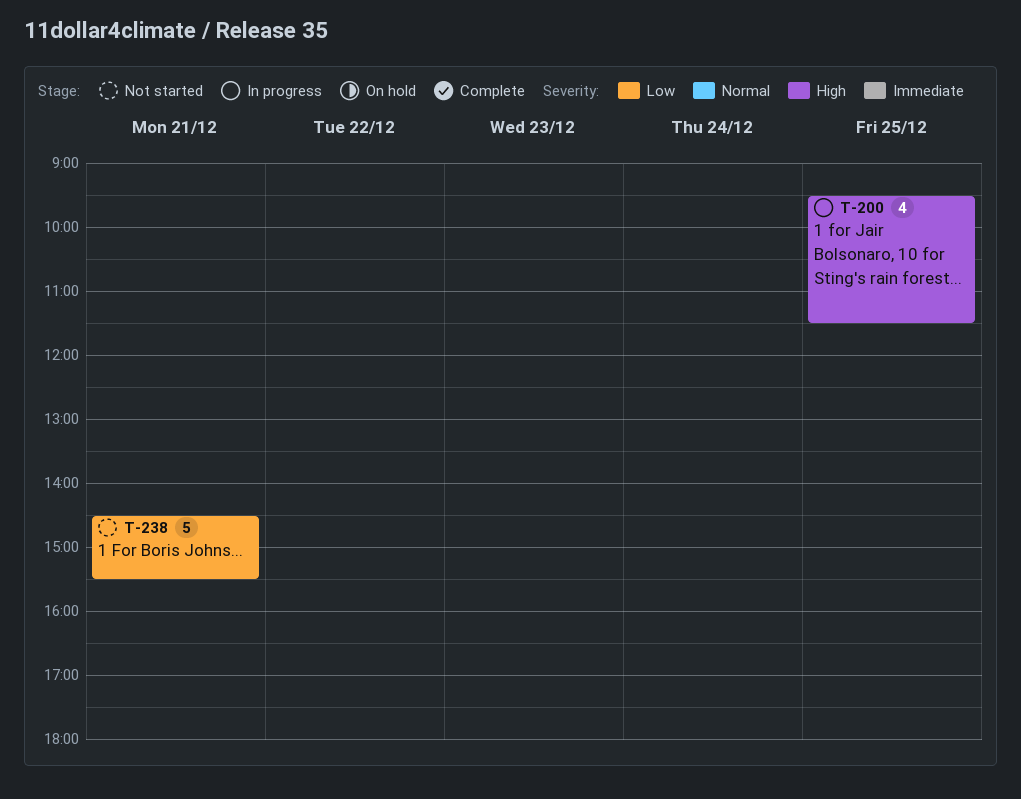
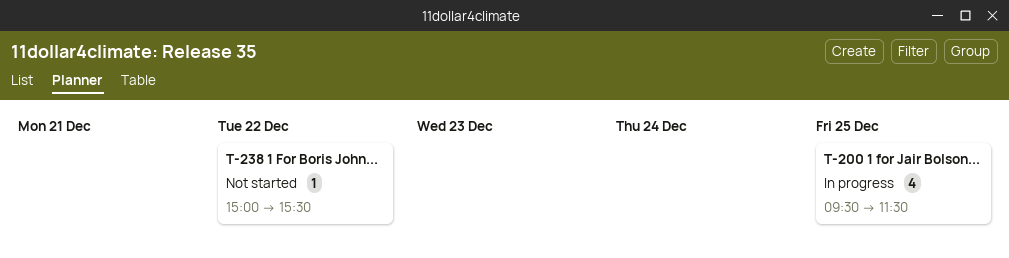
T-238, estimate: 5 -> 1
T-238, day: Dec 21 -> Dec 22
T-238, begins: 14:30 -> 15:00

